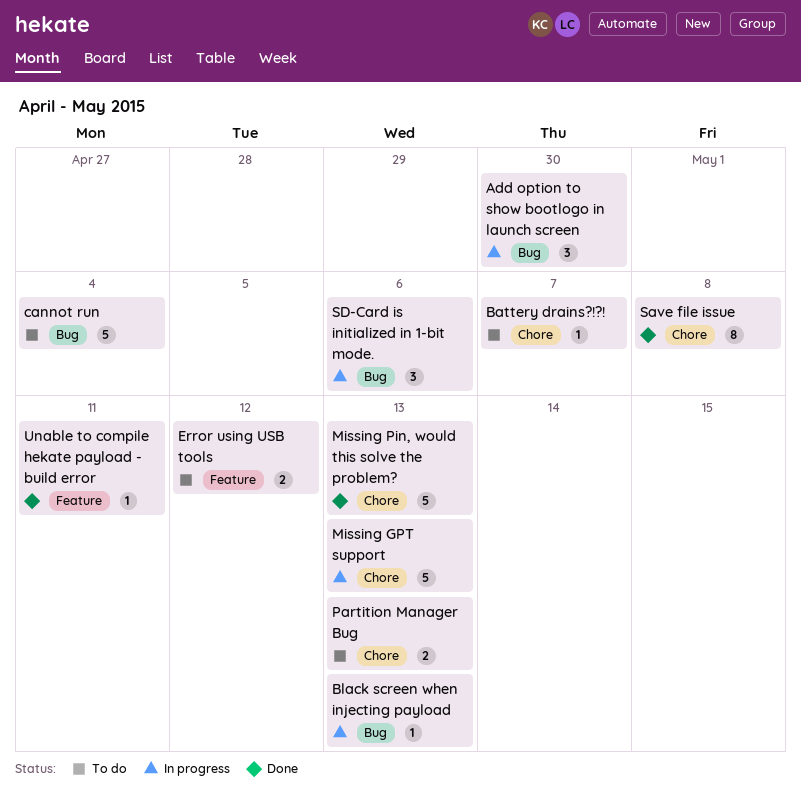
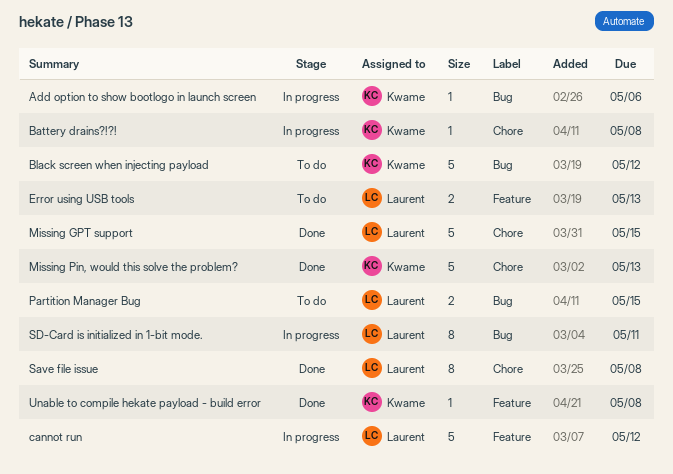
Add option to show bootlogo in launch screen, estimate: 3 -> 1
Add option to show bootlogo in launch screen, due: Apr 30 -> May 6
Battery drains?!?!, status: To do -> In progress
Battery drains?!?!, due: May 7 -> May 8
Black screen when injecting payload, status: In progress -> To do
Black screen when injecting payload, estimate: 1 -> 5
Black screen when injecting payload, due: May 13 -> May 12
cannot run, status: To do -> In progress
cannot run, label: Bug -> Feature
cannot run, due: May 4 -> May 12
Error using USB tools, due: May 12 -> May 13
Missing GPT support, status: In progress -> Done
Missing GPT support, due: May 13 -> May 15
Partition Manager Bug, label: Chore -> Bug
Partition Manager Bug, due: May 13 -> May 15
SD-Card is initialized in 1-bit mode., estimate: 3 -> 8
SD-Card is initialized in 1-bit mode., due: May 6 -> May 11
Unable to compile hekate payload - build error, due: May 11 -> May 8

